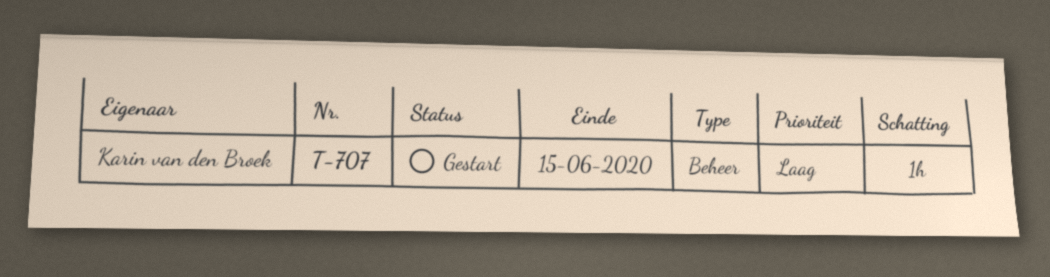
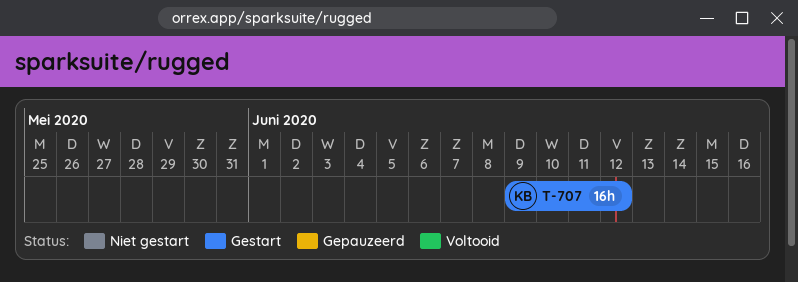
T-707, estimate: 1h -> 16h
T-707, due: Jun 15 -> Jun 12

